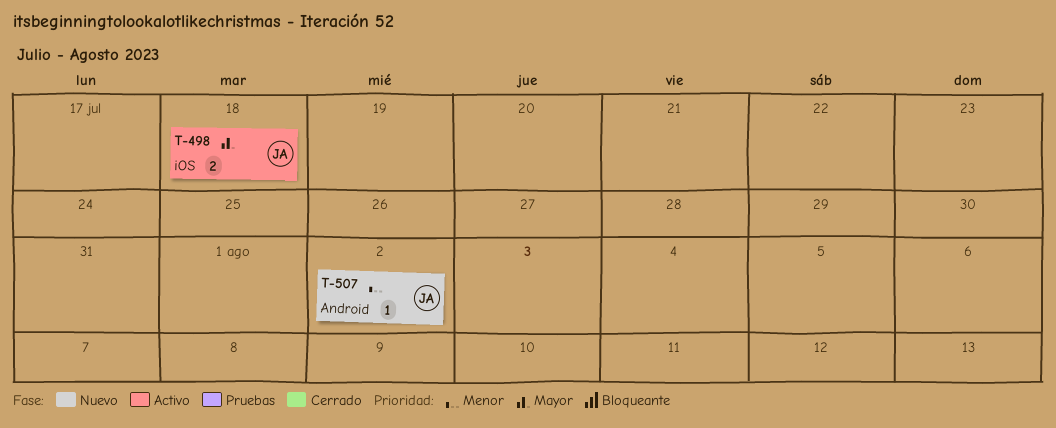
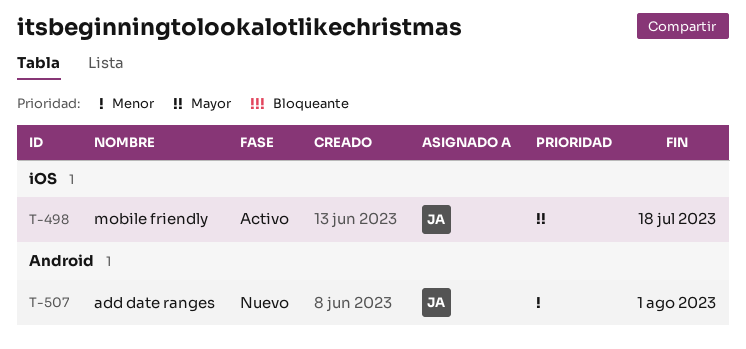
T-507, due: Aug 2 -> Aug 1

